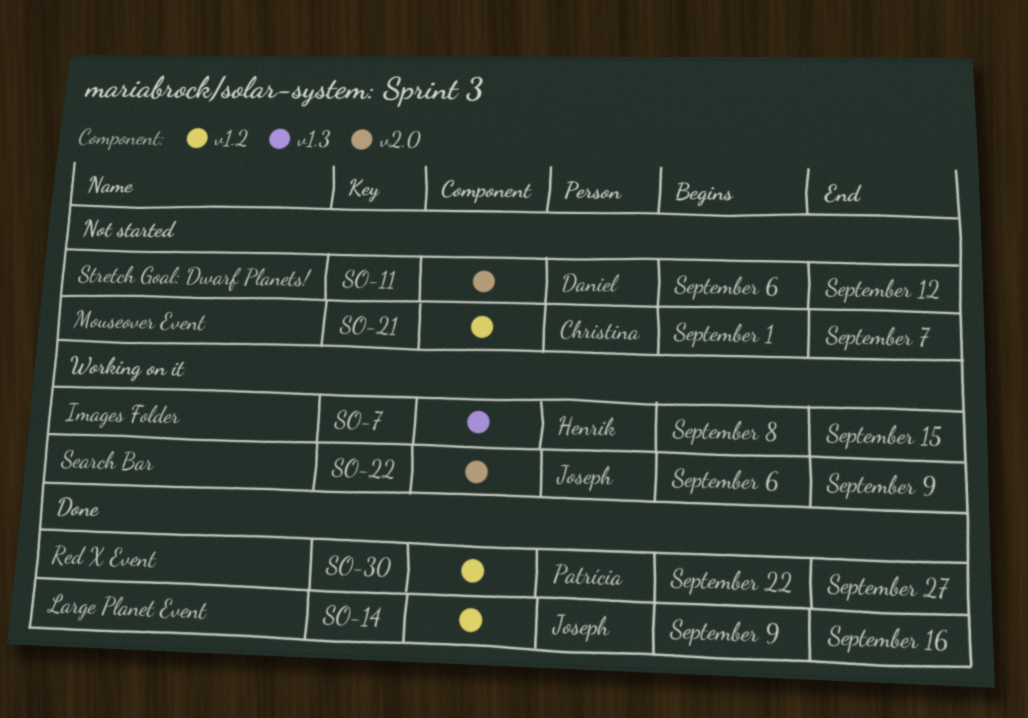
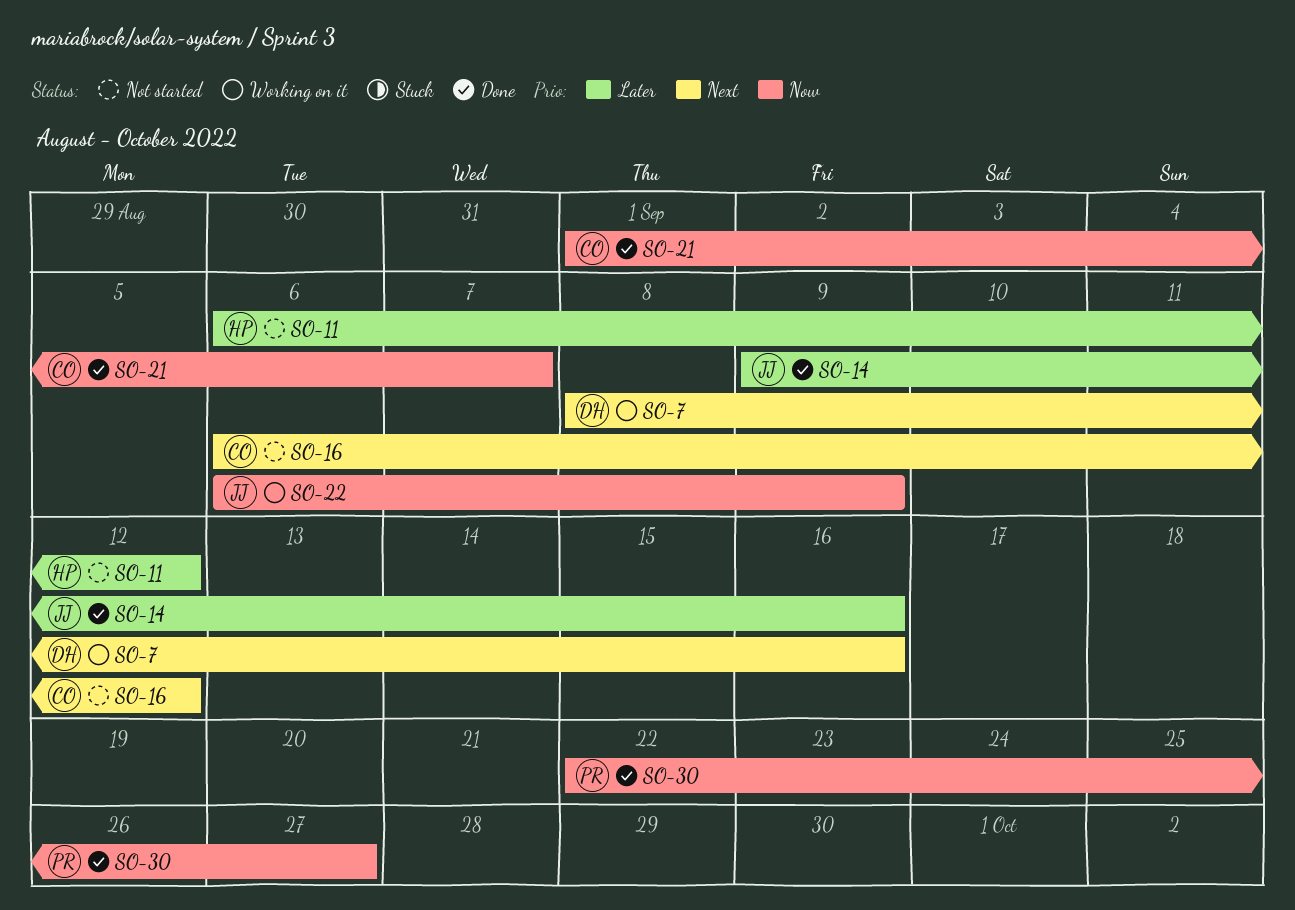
SO-7, owner: Henrik -> Daniel
SO-7, due: Sep 15 -> Sep 16
SO-11, owner: Daniel -> Henrik
SO-16: none -> present
SO-21, status: Not started -> Done

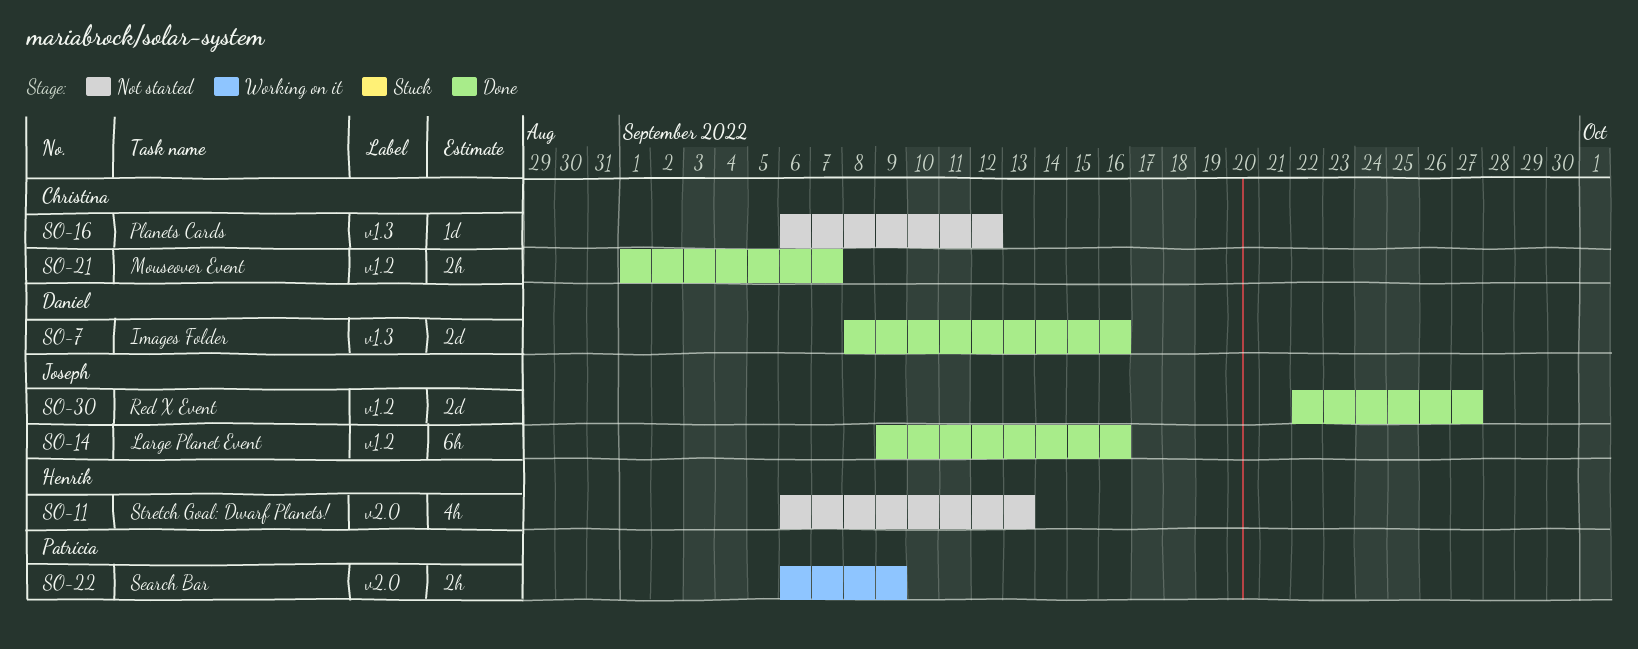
SO-7, status: Working on it -> Done
SO-11, due: Sep 12 -> Sep 13
SO-22, owner: Joseph -> Patrícia
SO-30, owner: Patrícia -> Joseph

